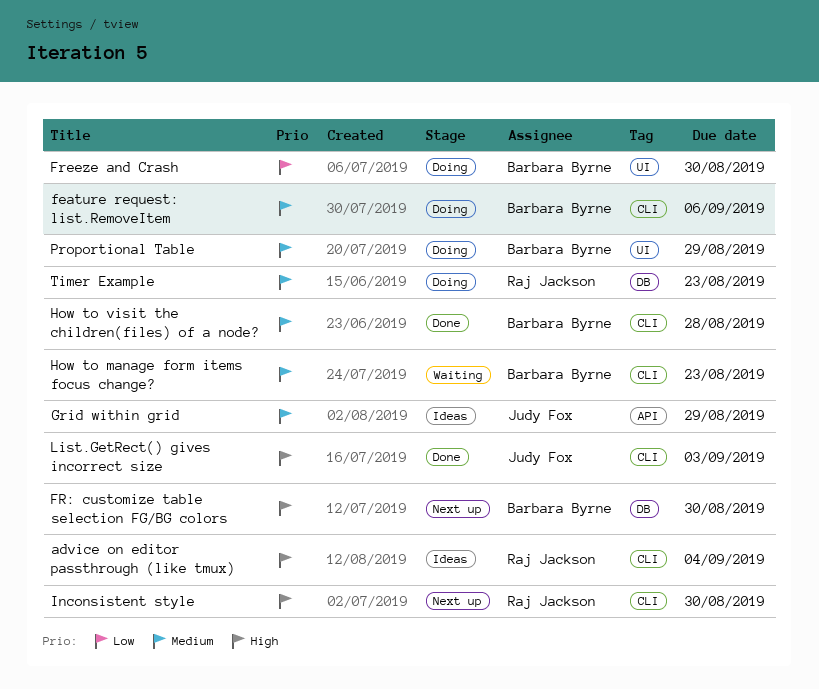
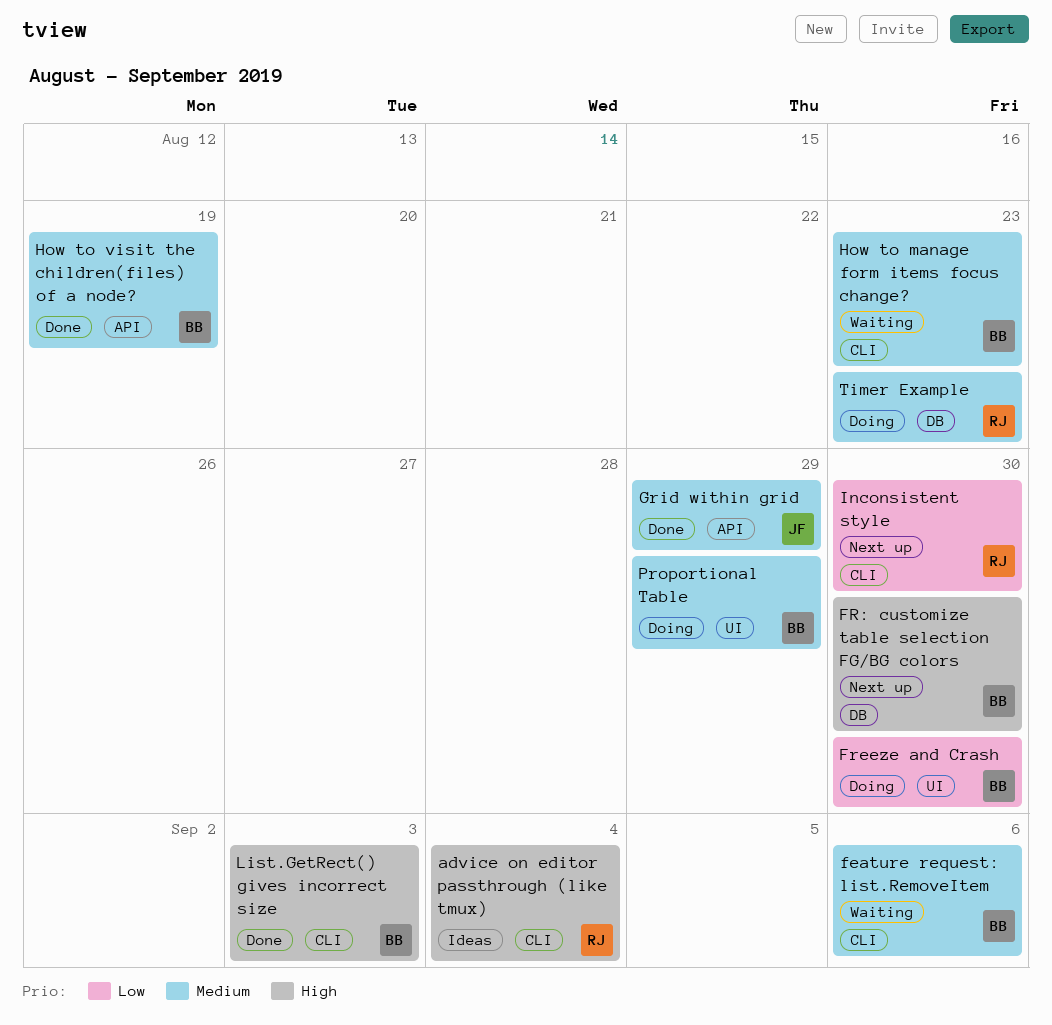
feature request: list.RemoveItem, status: Doing -> Waiting
Grid within grid, status: Ideas -> Done
How to visit the children(files) of a node?, label: CLI -> API
How to visit the children(files) of a node?, due: Aug 28 -> Aug 19
Inconsistent style, priority: High -> Low
List.GetRect() gives incorrect size, owner: Judy Fox -> Barbara Byrne

